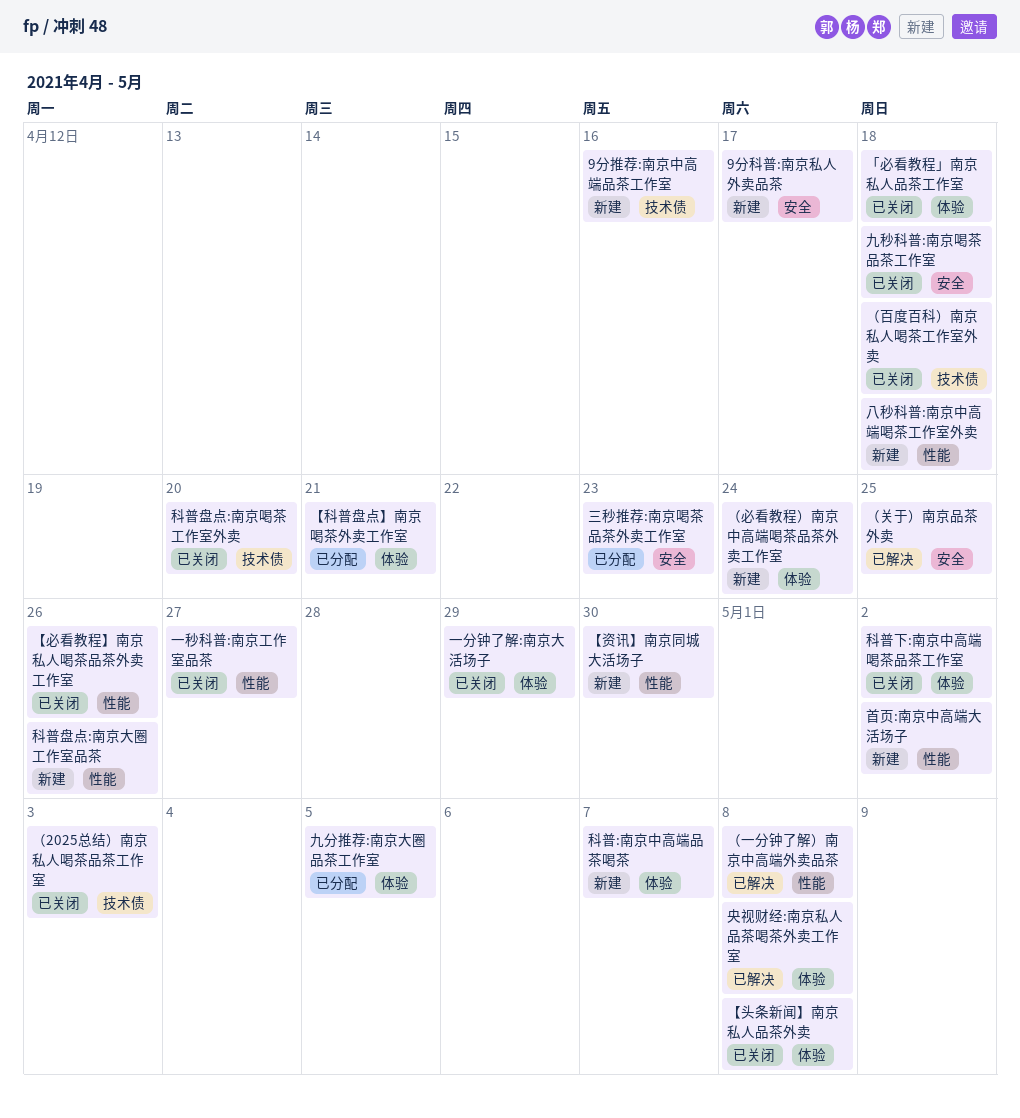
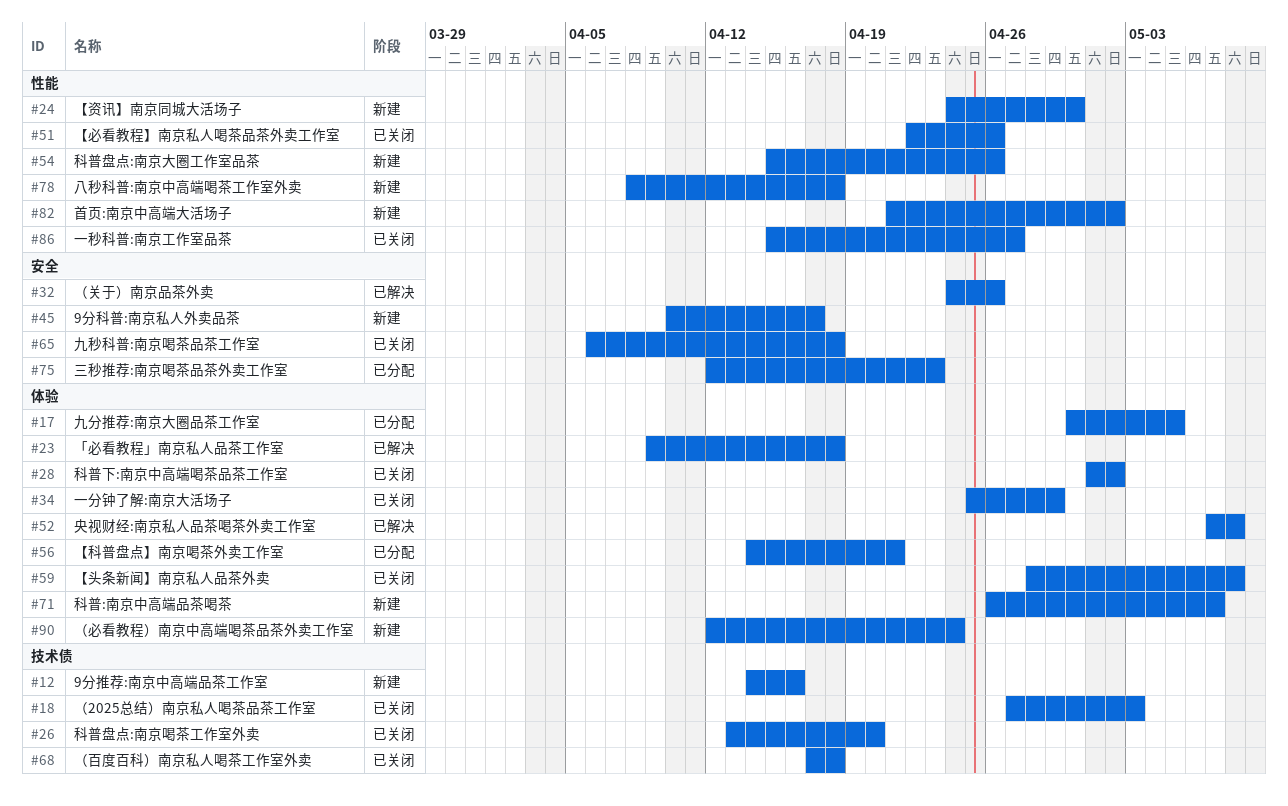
「必看教程」南京私人品茶工作室, status: 已关闭 -> 已解决
（一分钟了解）南京中高端外卖品茶: present -> none
（关于）南京品茶外卖, due: Apr 25 -> Apr 26

